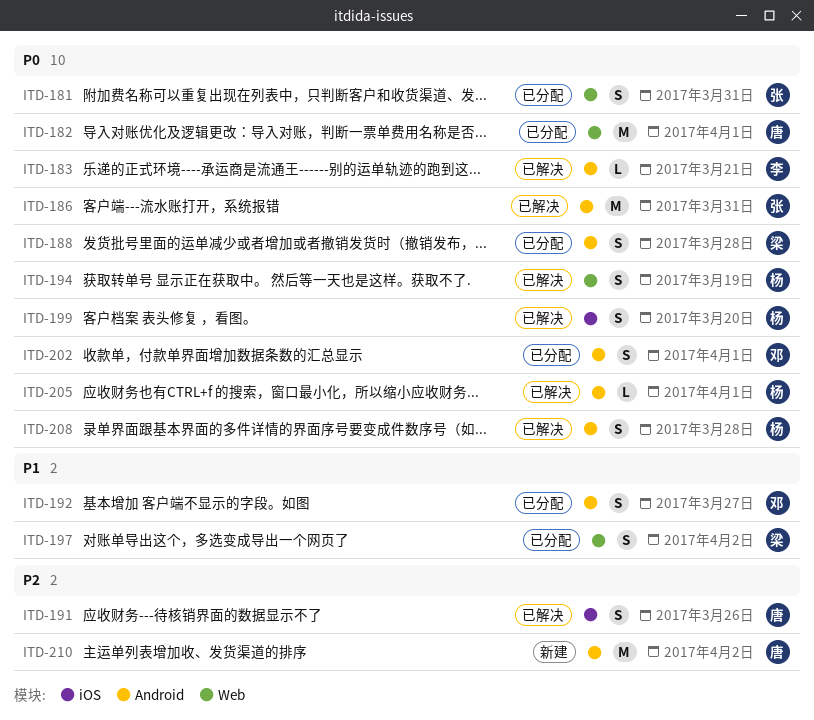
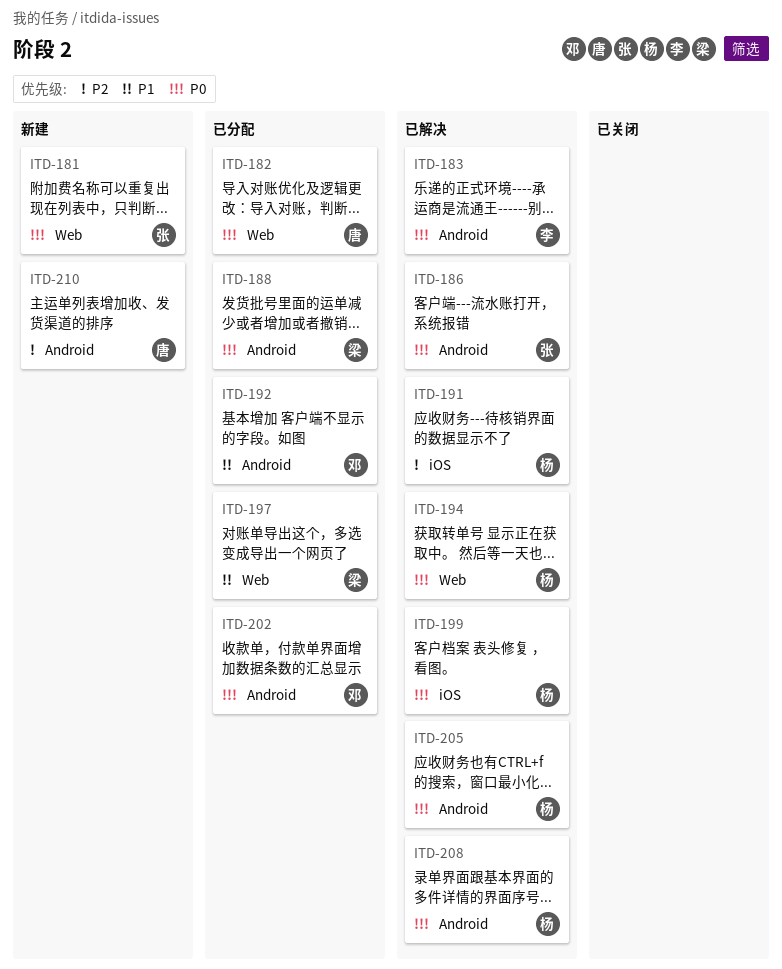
ITD-181, status: 已分配 -> 新建
ITD-191, owner: 唐 -> 杨

